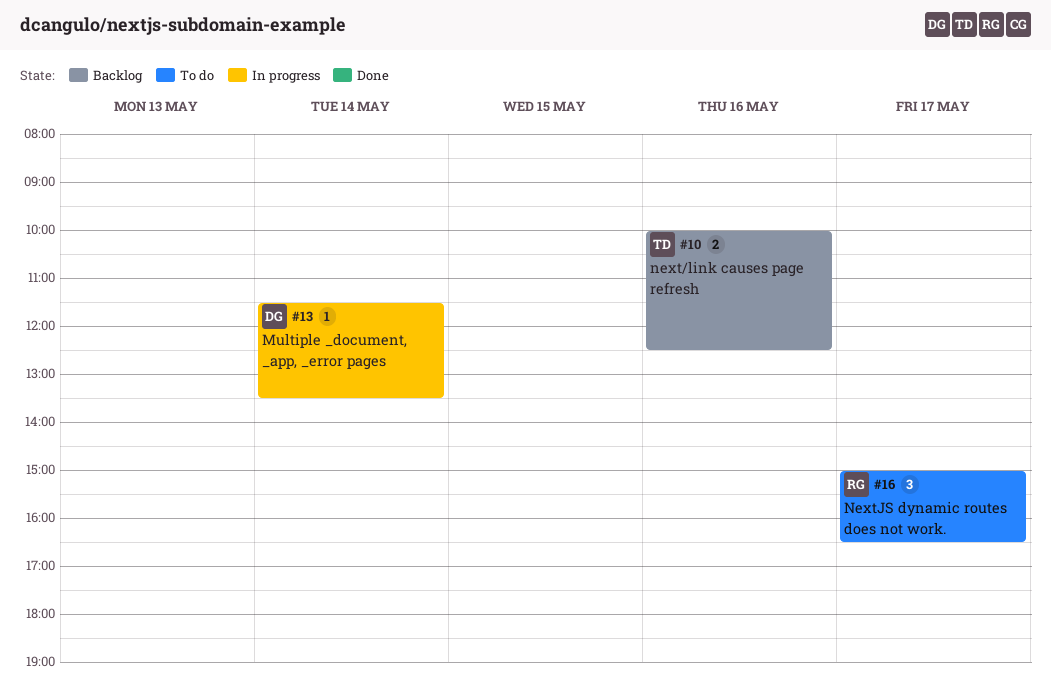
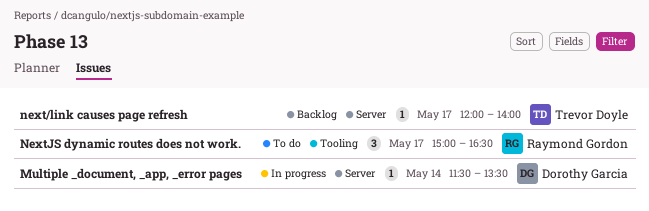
next/link causes page refresh, estimate: 2 -> 1
next/link causes page refresh, day: May 16 -> May 17
next/link causes page refresh, begins: 10:00 -> 12:00
next/link causes page refresh, ends: 12:30 -> 14:00

